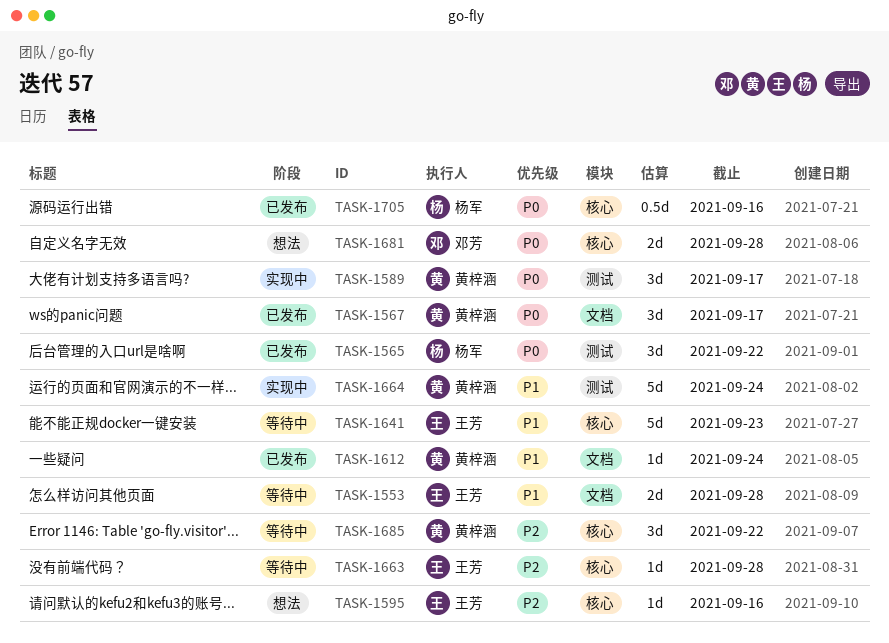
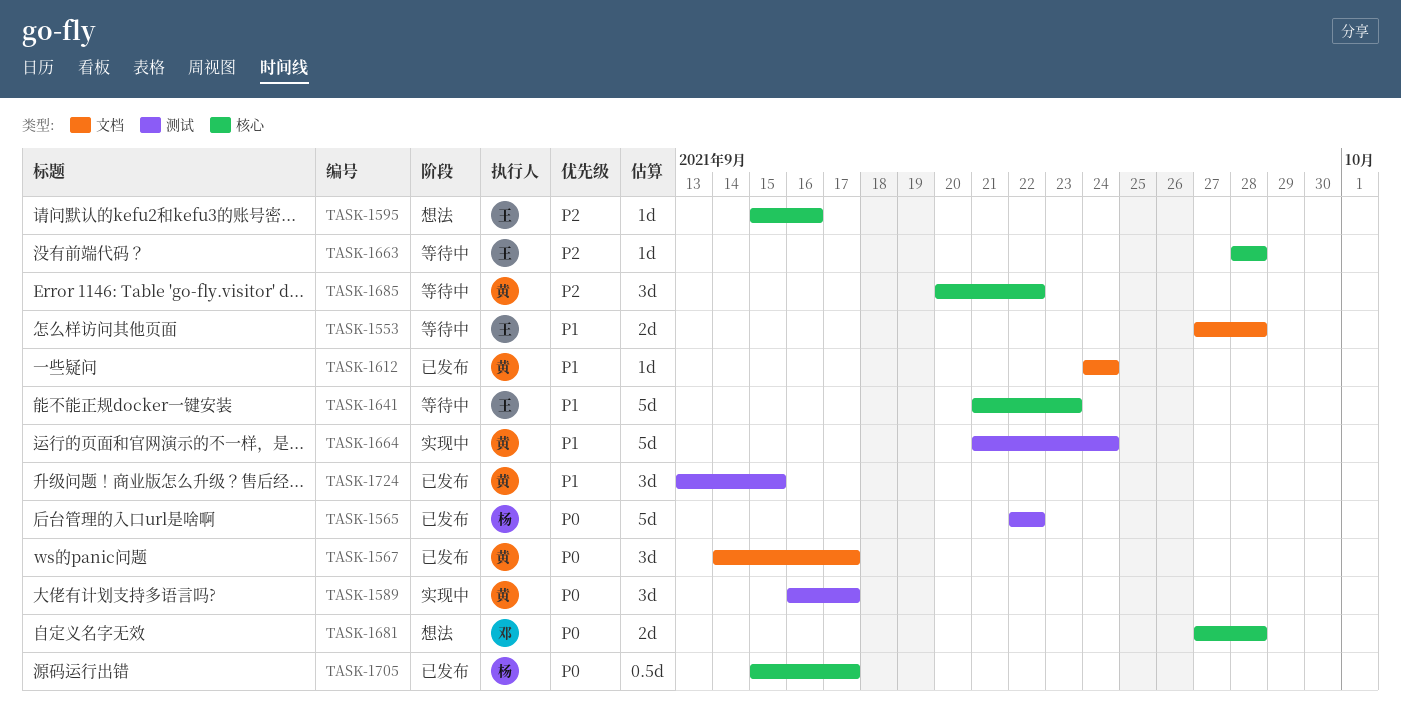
TASK-1565, estimate: 3d -> 5d
TASK-1705, due: Sep 16 -> Sep 17
TASK-1724: none -> present

